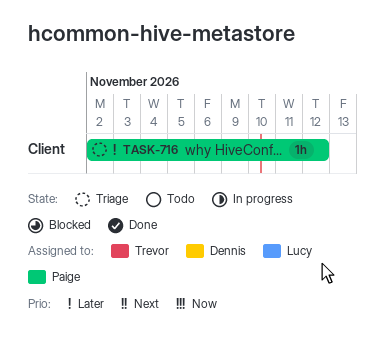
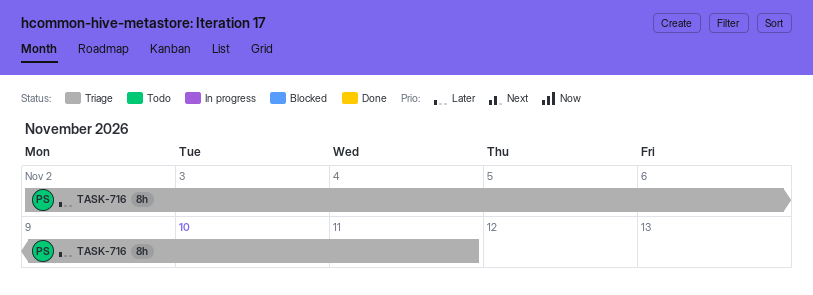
TASK-716, estimate: 1h -> 8h
TASK-716, due: Nov 12 -> Nov 11

